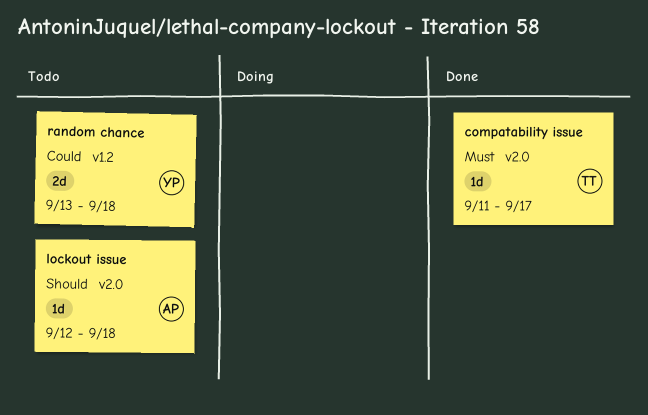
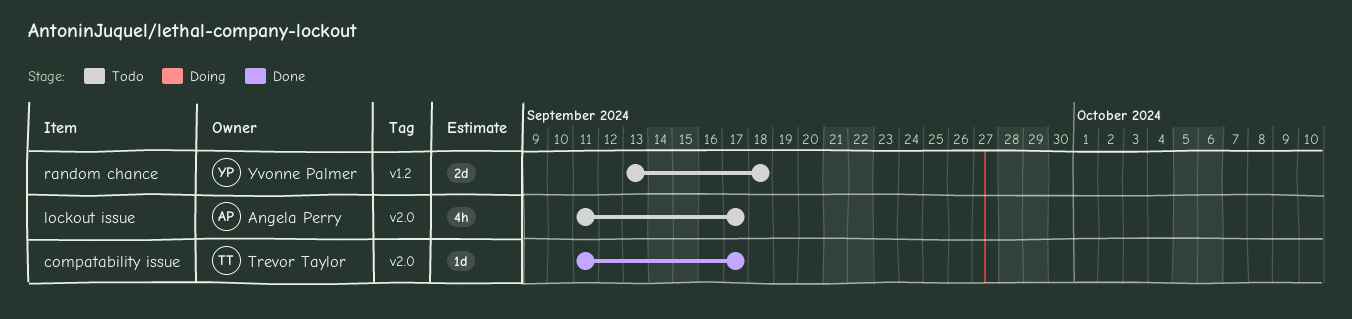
lockout issue, estimate: 1d -> 4h
lockout issue, start: Sep 12 -> Sep 11
lockout issue, due: Sep 18 -> Sep 17

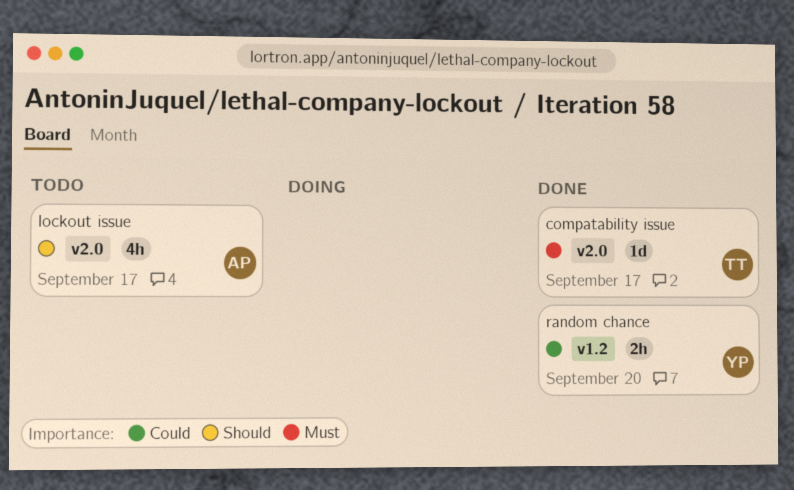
random chance, status: Todo -> Done
random chance, estimate: 2d -> 2h
random chance, due: Sep 18 -> Sep 20

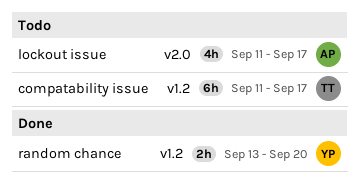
compatability issue, status: Done -> Todo
compatability issue, label: v2.0 -> v1.2
compatability issue, estimate: 1d -> 6h

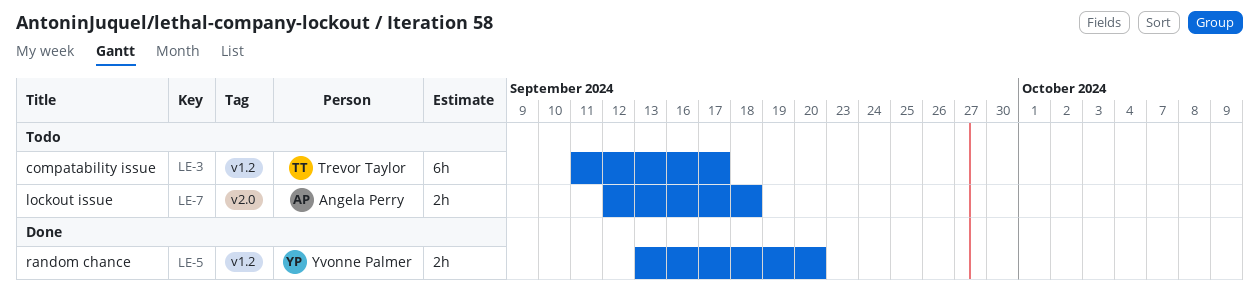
lockout issue, estimate: 4h -> 2h
lockout issue, start: Sep 11 -> Sep 12
lockout issue, due: Sep 17 -> Sep 18

